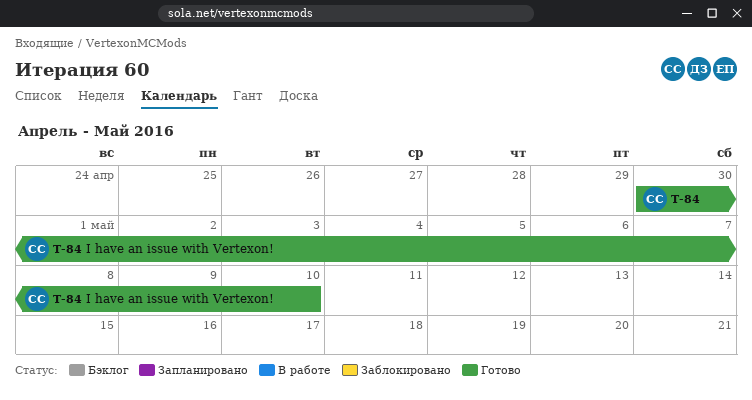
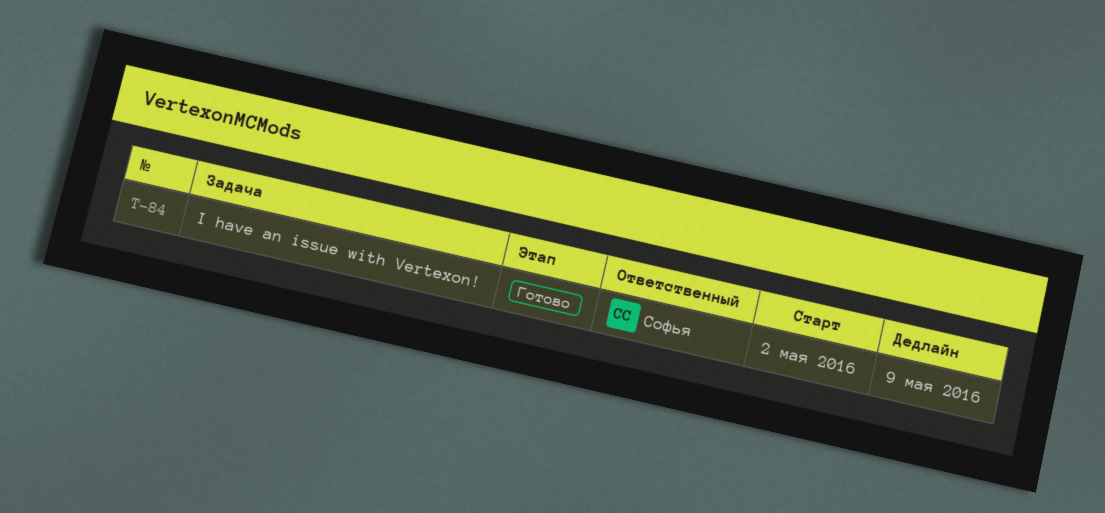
T-84, start: Apr 30 -> May 2
T-84, due: May 10 -> May 9

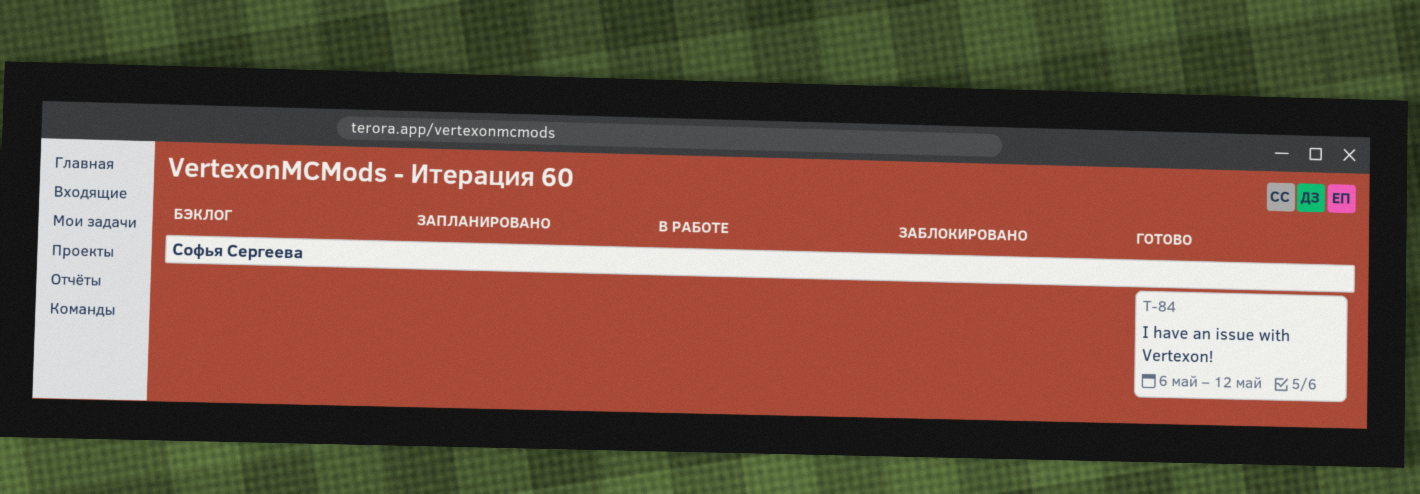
T-84, start: May 2 -> May 6
T-84, due: May 9 -> May 12

